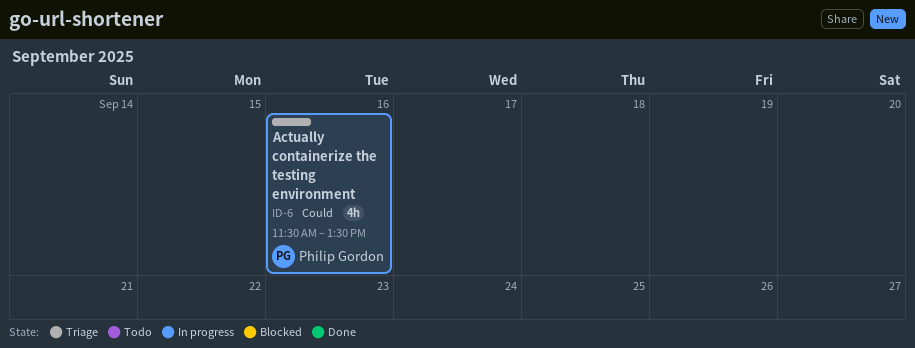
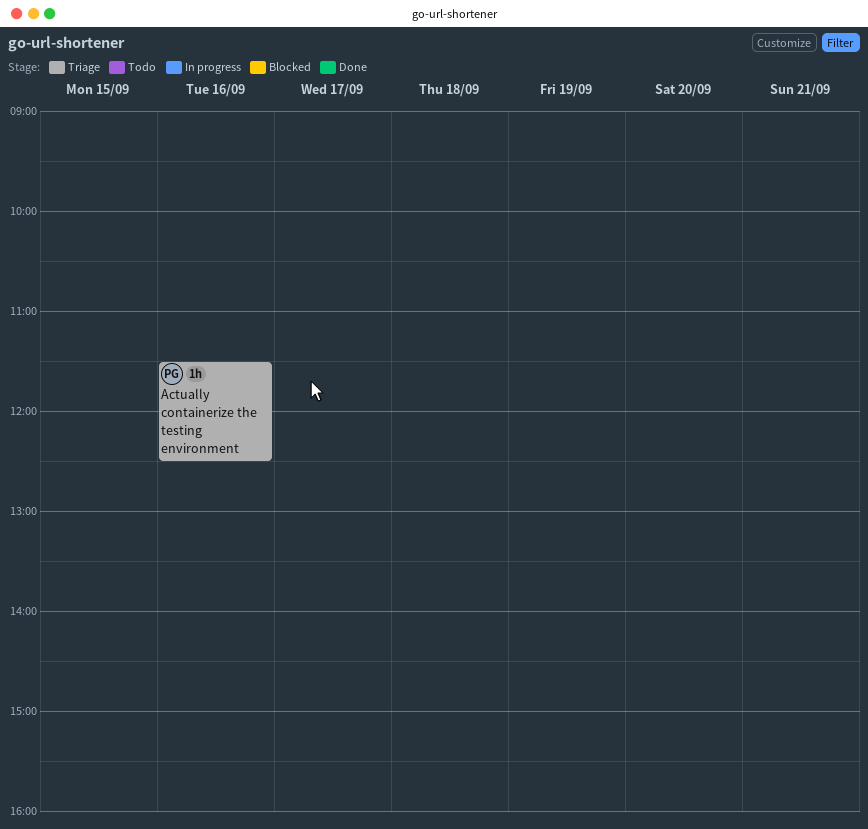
Actually containerize the testing environment, estimate: 4h -> 1h
Actually containerize the testing environment, ends: 13:30 -> 12:30

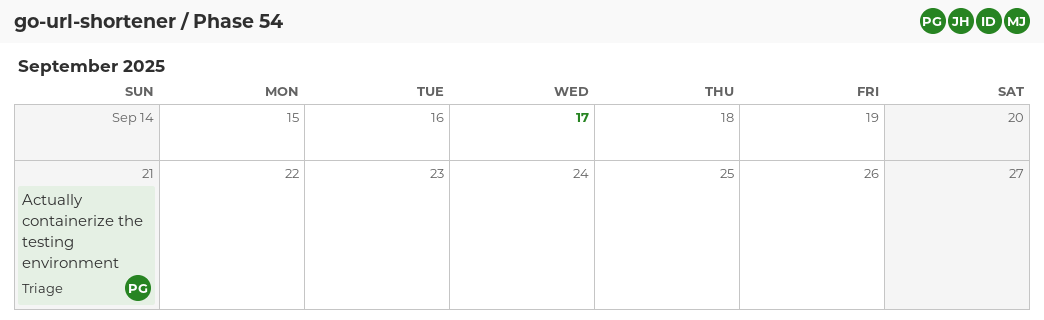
Actually containerize the testing environment, day: Sep 16 -> Sep 21

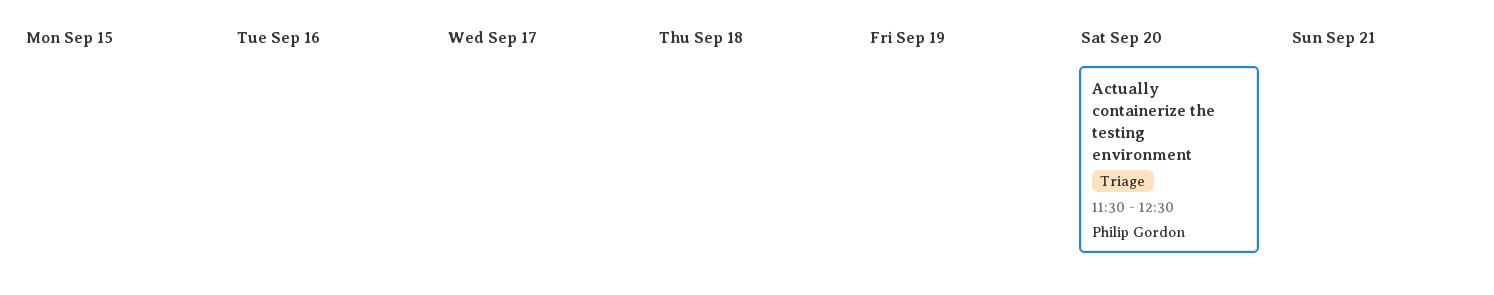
Actually containerize the testing environment, day: Sep 21 -> Sep 20

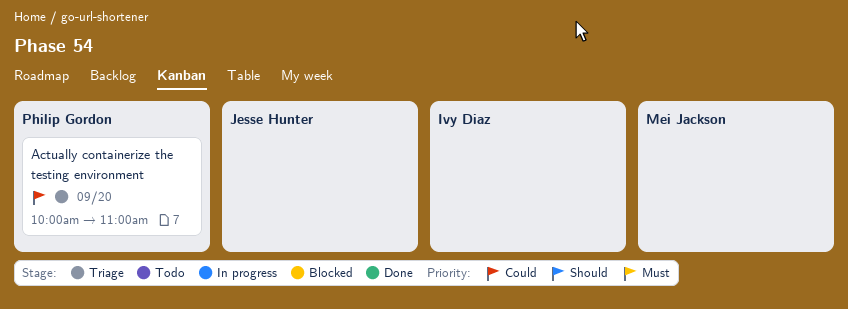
Actually containerize the testing environment, begins: 11:30 -> 10:00
Actually containerize the testing environment, ends: 12:30 -> 11:00

